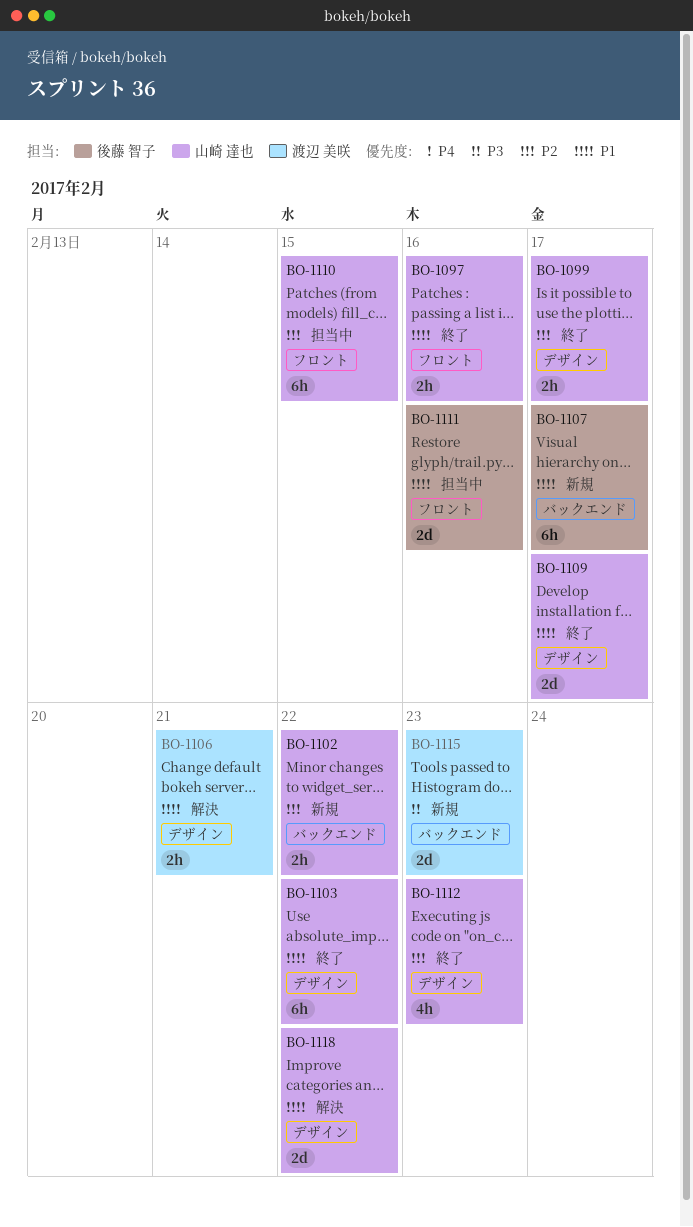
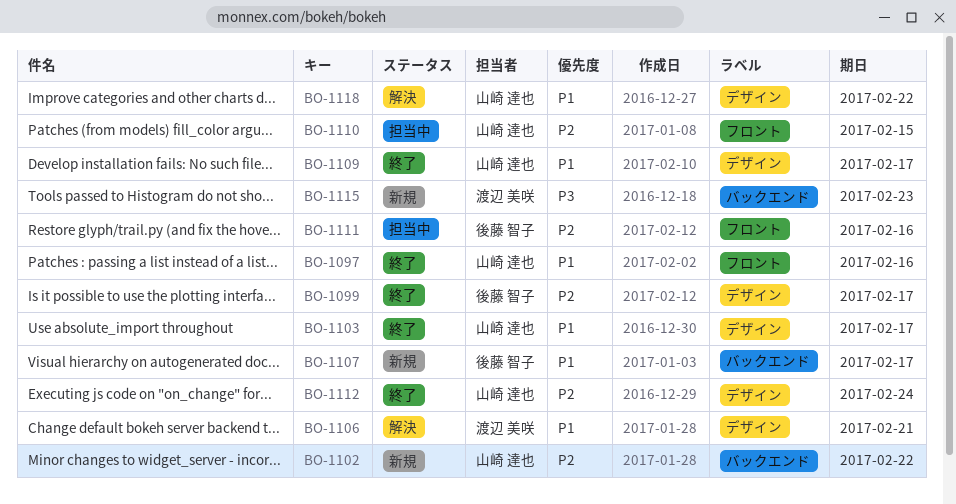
BO-1099, owner: 山崎 達也 -> 後藤 智子
BO-1103, due: Feb 22 -> Feb 17
BO-1111, priority: P1 -> P2
BO-1112, due: Feb 23 -> Feb 24

